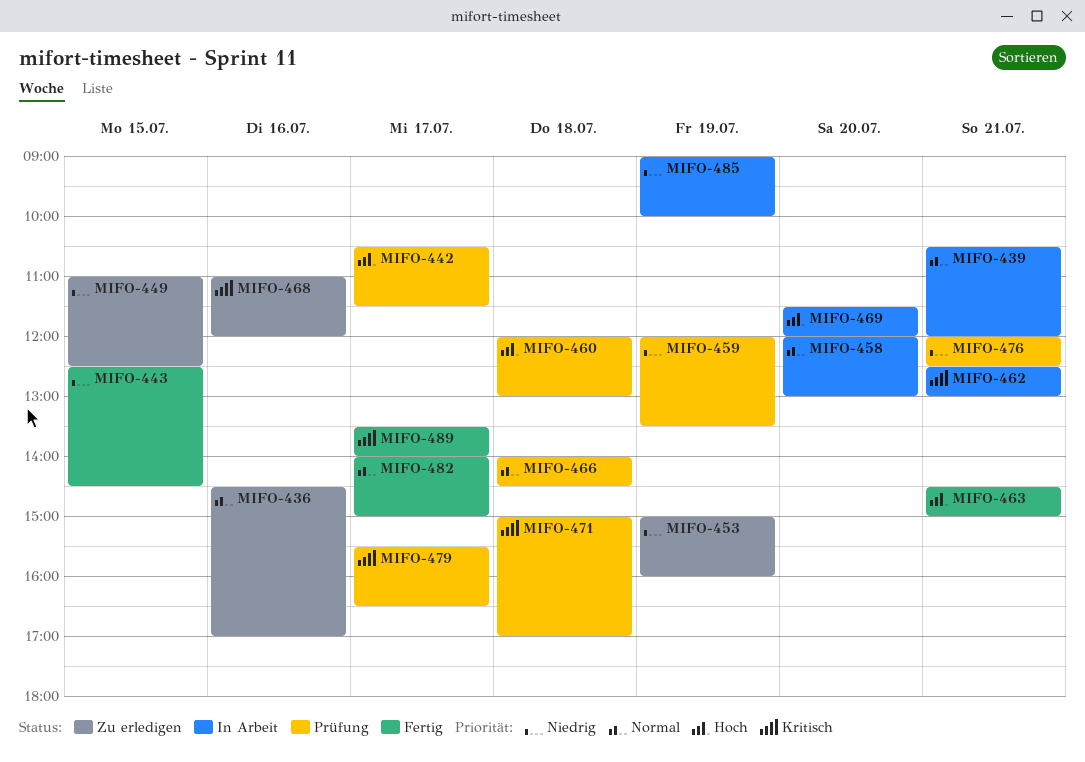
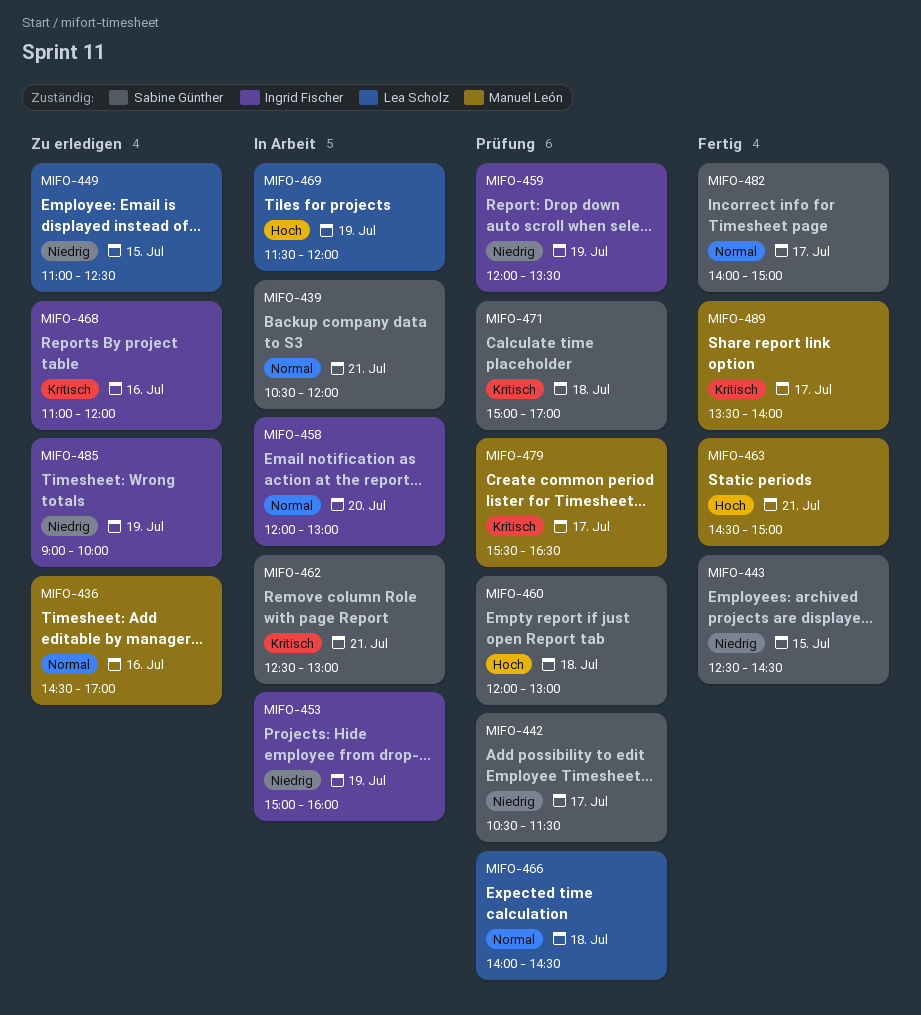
MIFO-442, priority: Hoch -> Niedrig
MIFO-453, status: Zu erledigen -> In Arbeit
MIFO-469, day: Jul 20 -> Jul 19
MIFO-476: present -> none
MIFO-485, status: In Arbeit -> Zu erledigen

